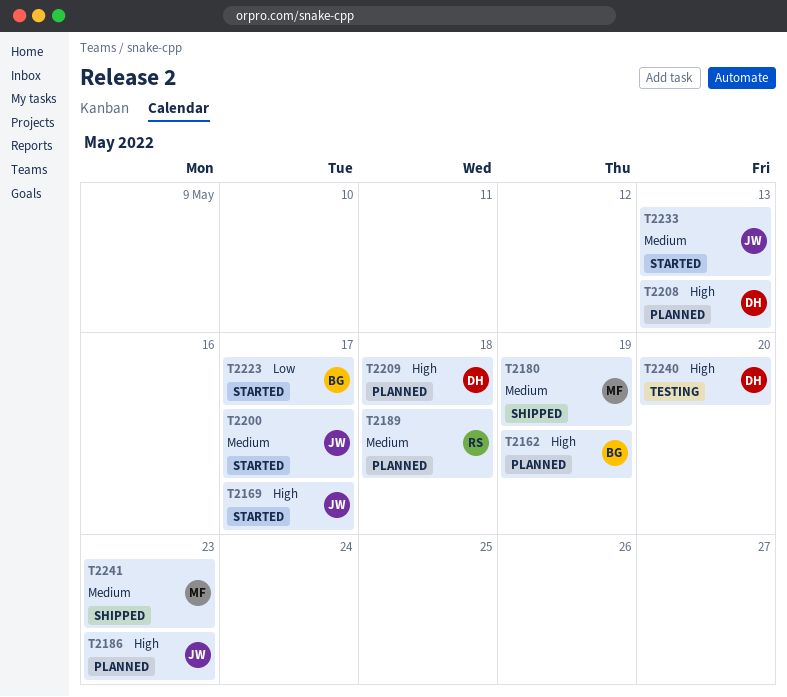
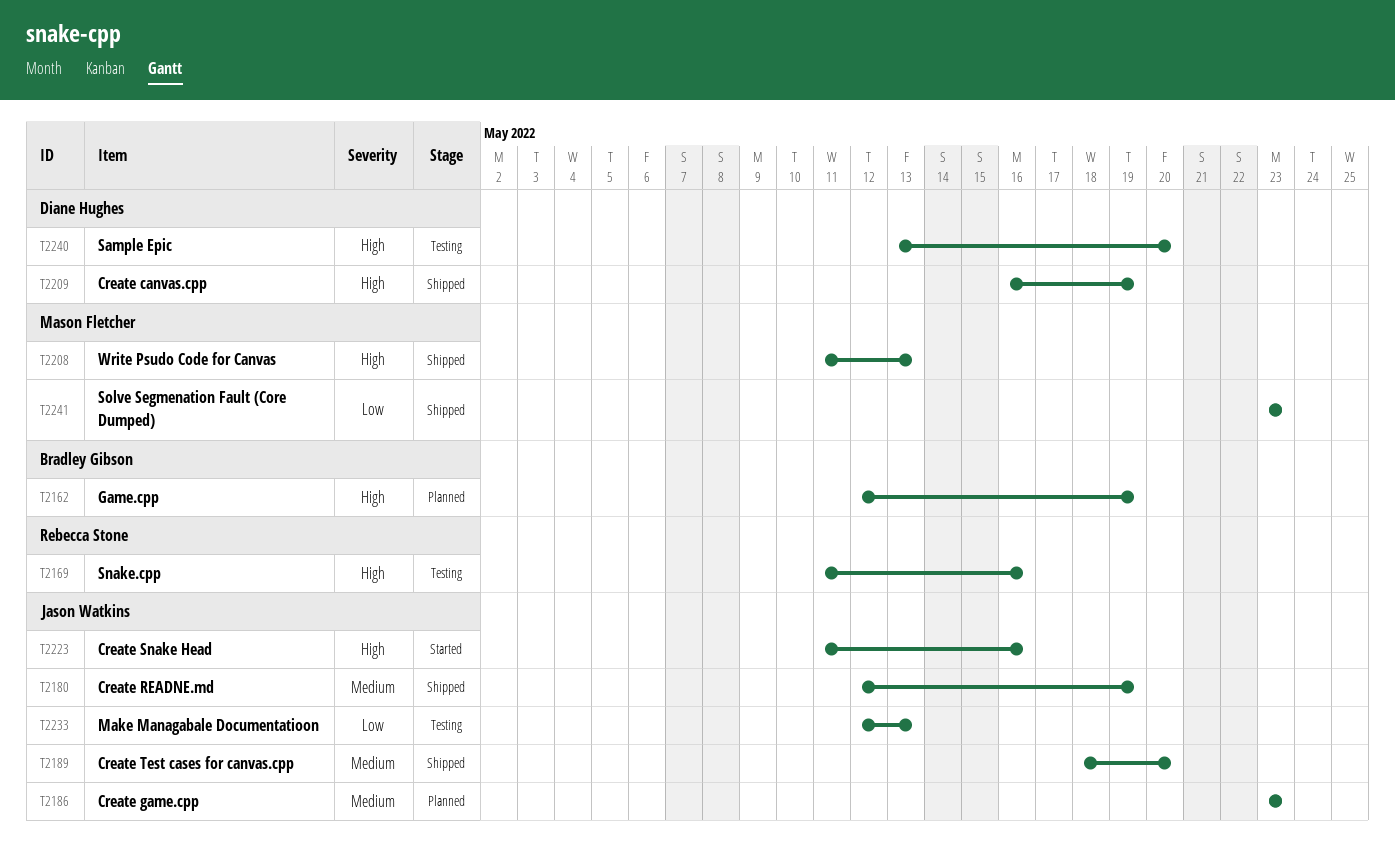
T2169, status: Started -> Testing
T2169, owner: Jason Watkins -> Rebecca Stone
T2169, due: May 17 -> May 16
T2180, owner: Mason Fletcher -> Jason Watkins
T2186, priority: High -> Medium
T2189, status: Planned -> Shipped
T2189, owner: Rebecca Stone -> Jason Watkins
T2189, due: May 18 -> May 20
T2200: present -> none
T2208, status: Planned -> Shipped
T2208, owner: Diane Hughes -> Mason Fletcher
T2209, status: Planned -> Shipped
T2209, due: May 18 -> May 19
T2223, owner: Bradley Gibson -> Jason Watkins
T2223, priority: Low -> High
T2223, due: May 17 -> May 16
T2233, status: Started -> Testing
T2233, priority: Medium -> Low
T2241, priority: Medium -> Low

